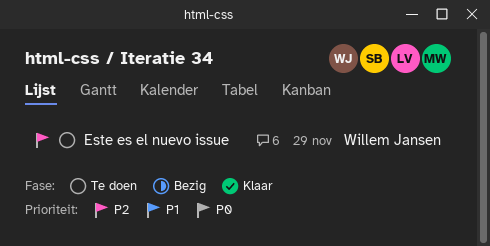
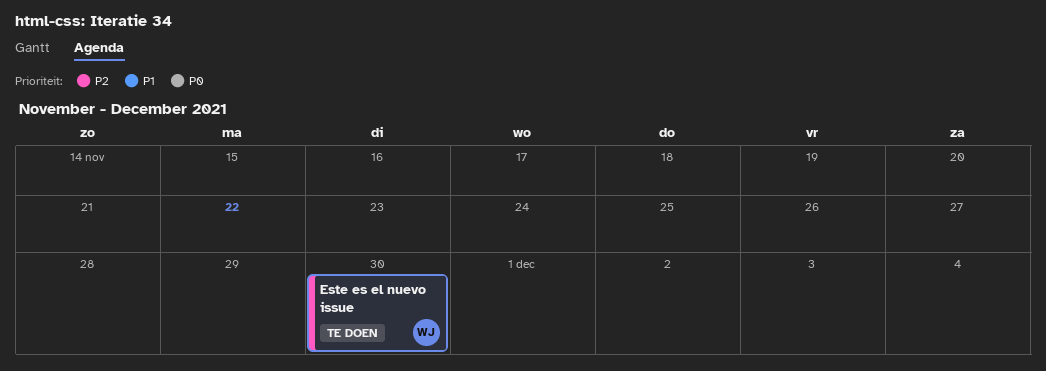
Este es el nuevo issue, due: Nov 29 -> Nov 30

